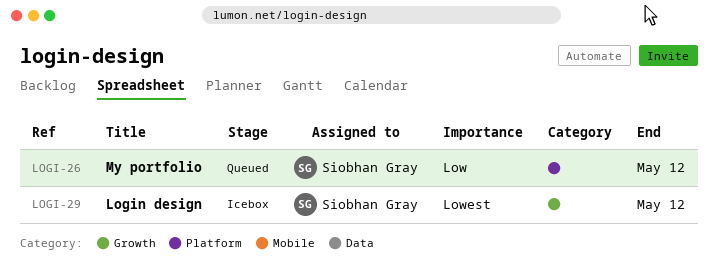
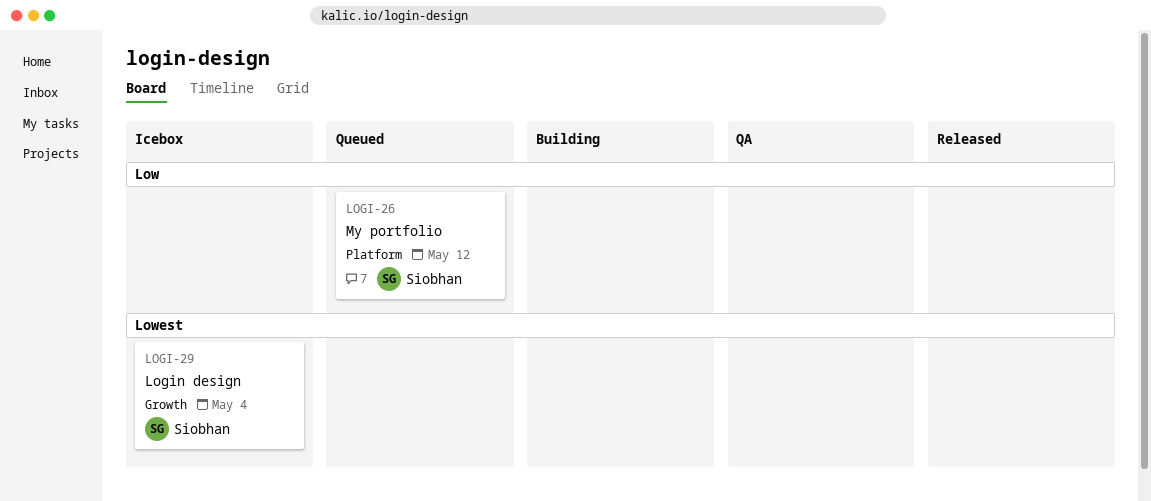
LOGI-29, due: May 12 -> May 4

